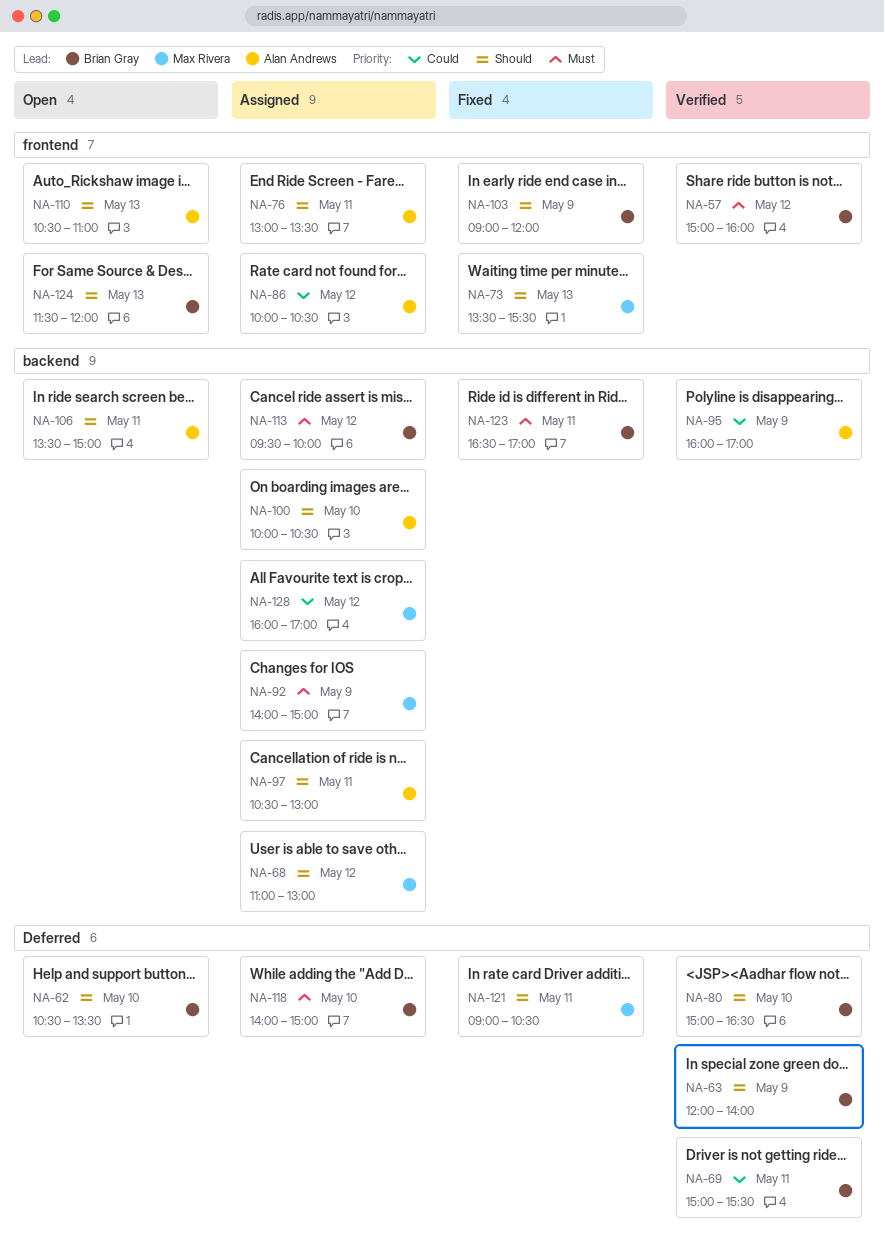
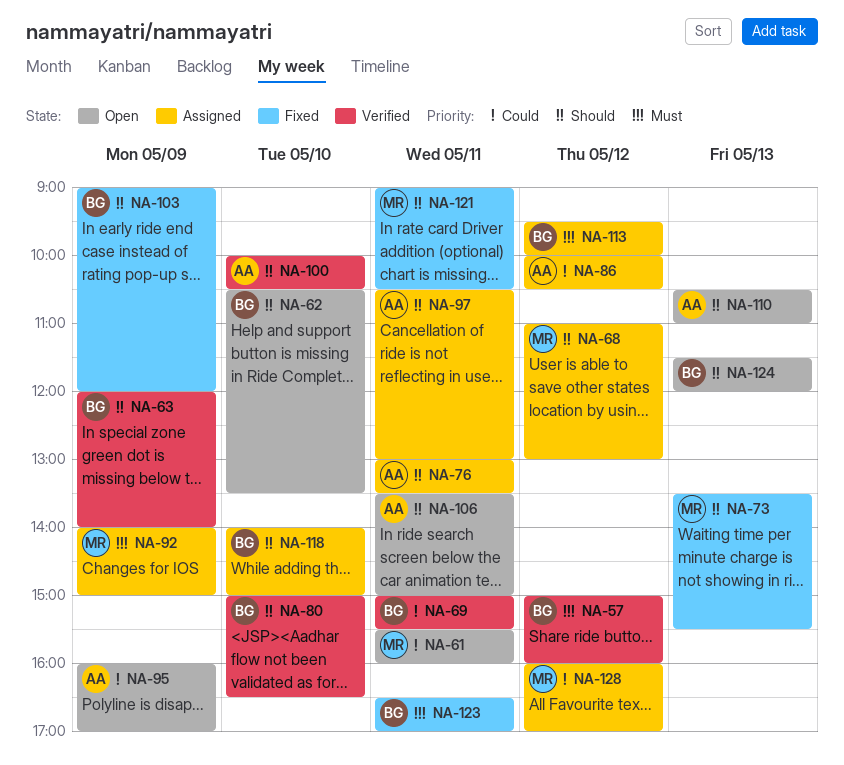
NA-61: none -> present
NA-95, status: Verified -> Open
NA-100, status: Assigned -> Verified
NA-118, priority: Must -> Should

